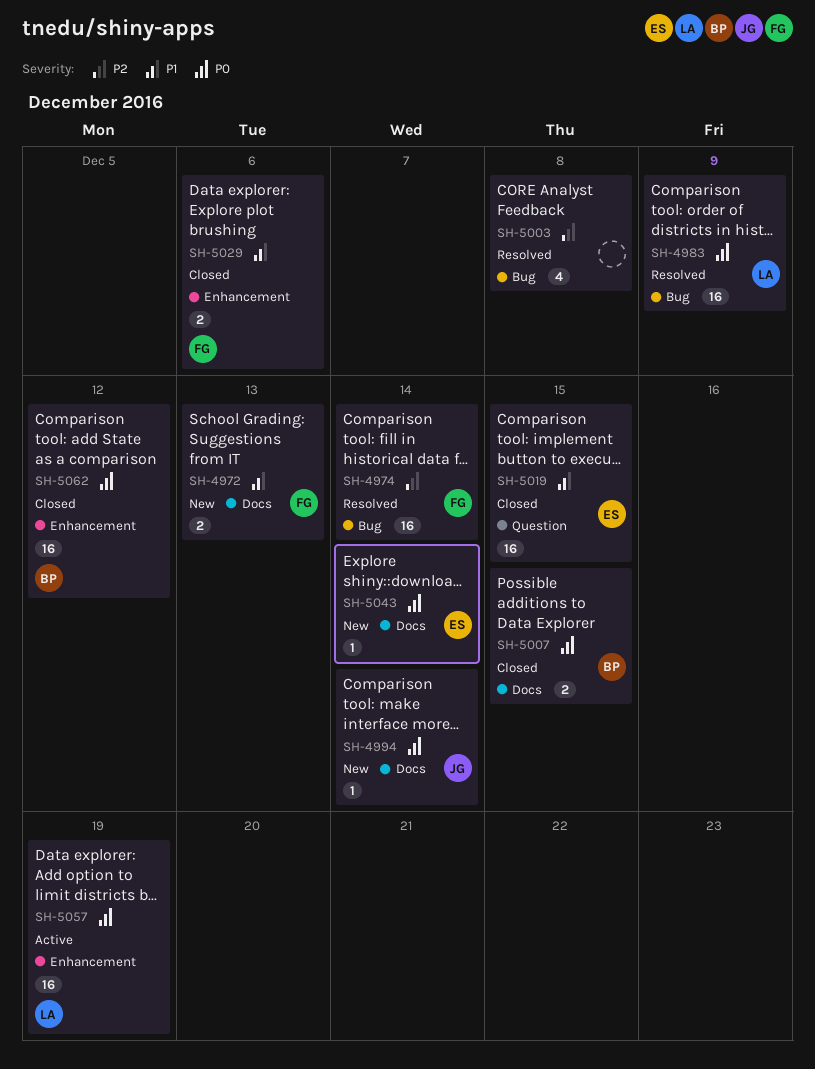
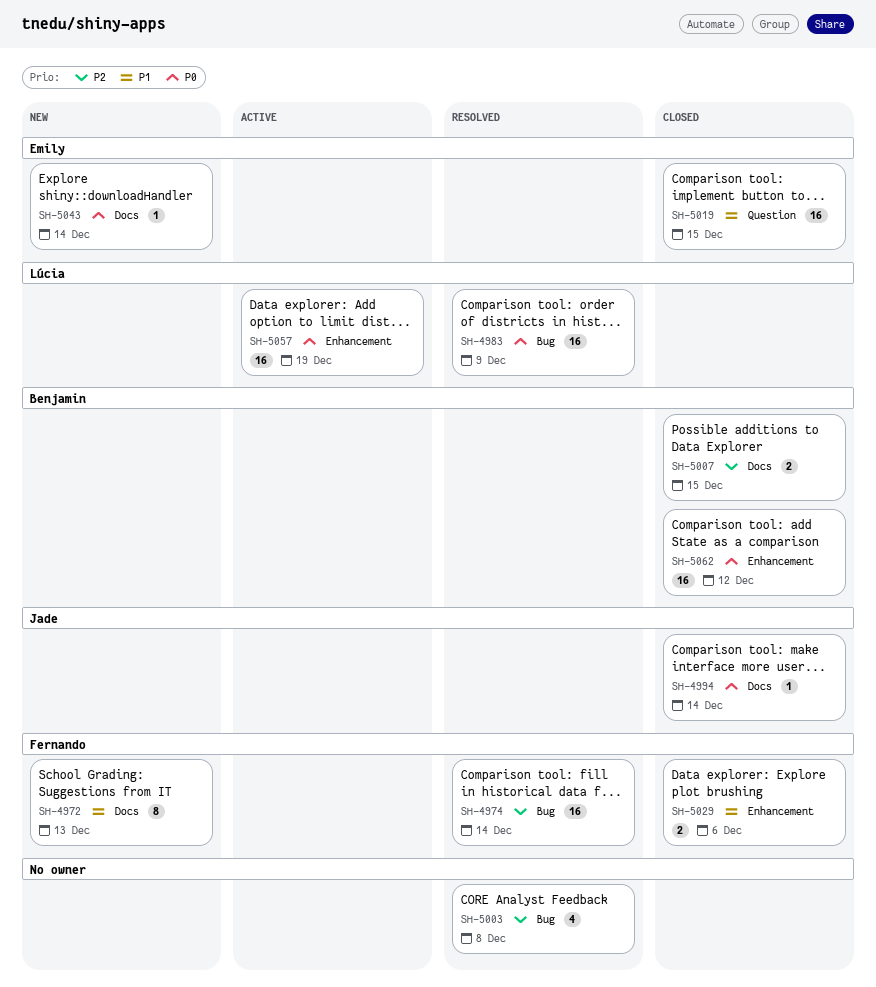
SH-4972, estimate: 2 -> 8
SH-4994, status: New -> Closed
SH-5007, priority: P0 -> P2

